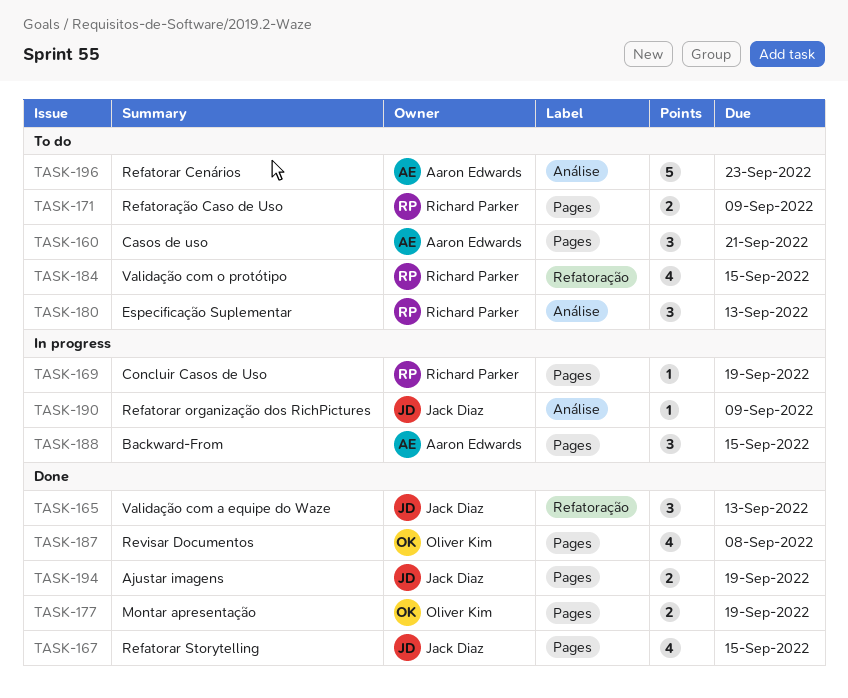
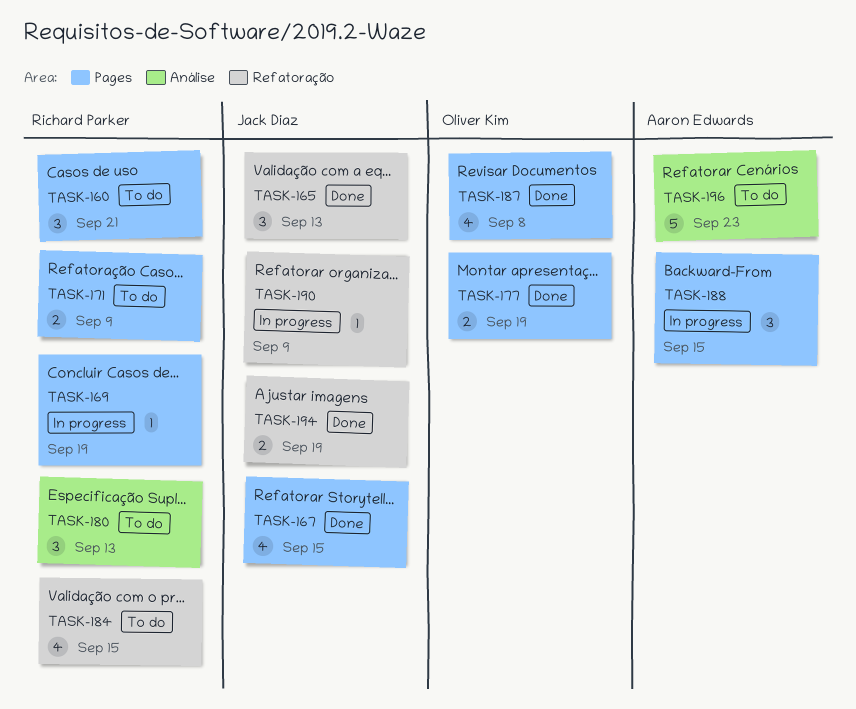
TASK-160, owner: Aaron Edwards -> Richard Parker
TASK-190, label: Análise -> Refatoração
TASK-194, label: Pages -> Refatoração

